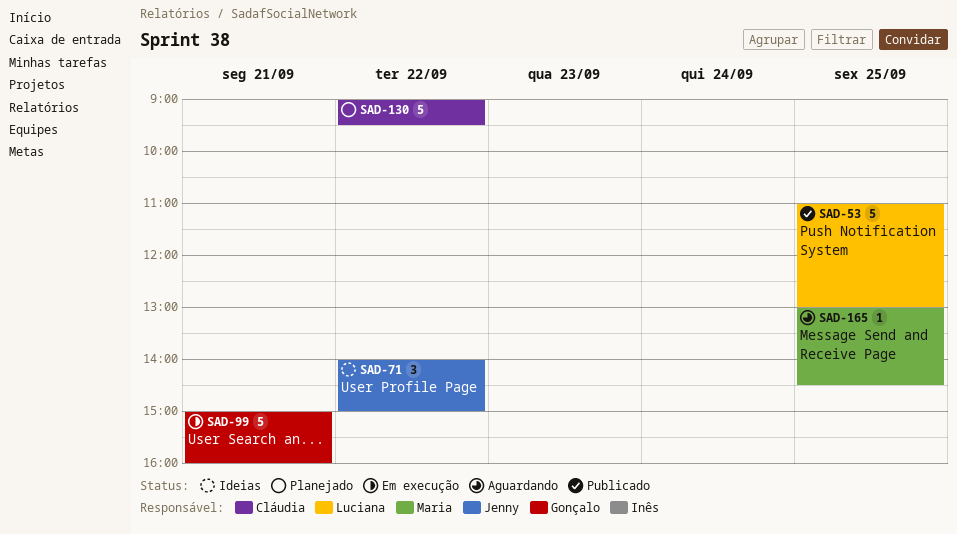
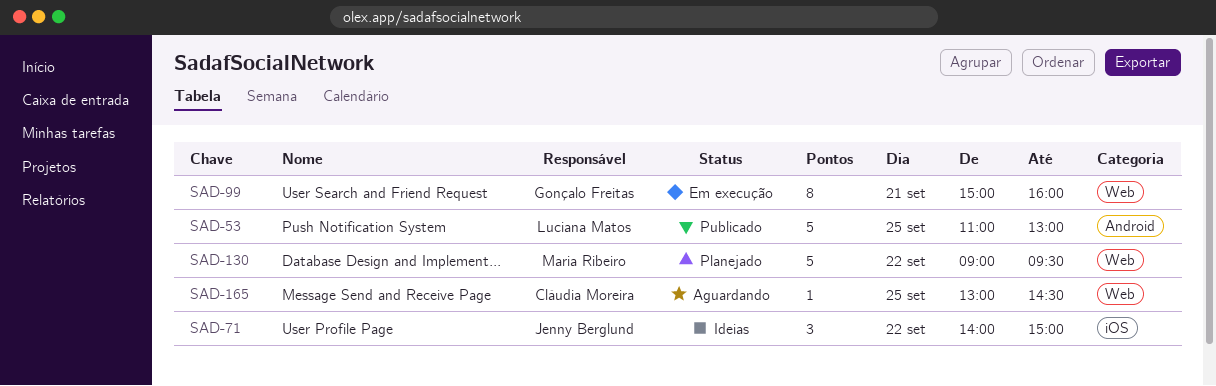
SAD-99, estimate: 5 -> 8
SAD-130, owner: Cláudia Moreira -> Maria Ribeiro
SAD-165, owner: Maria Ribeiro -> Cláudia Moreira

